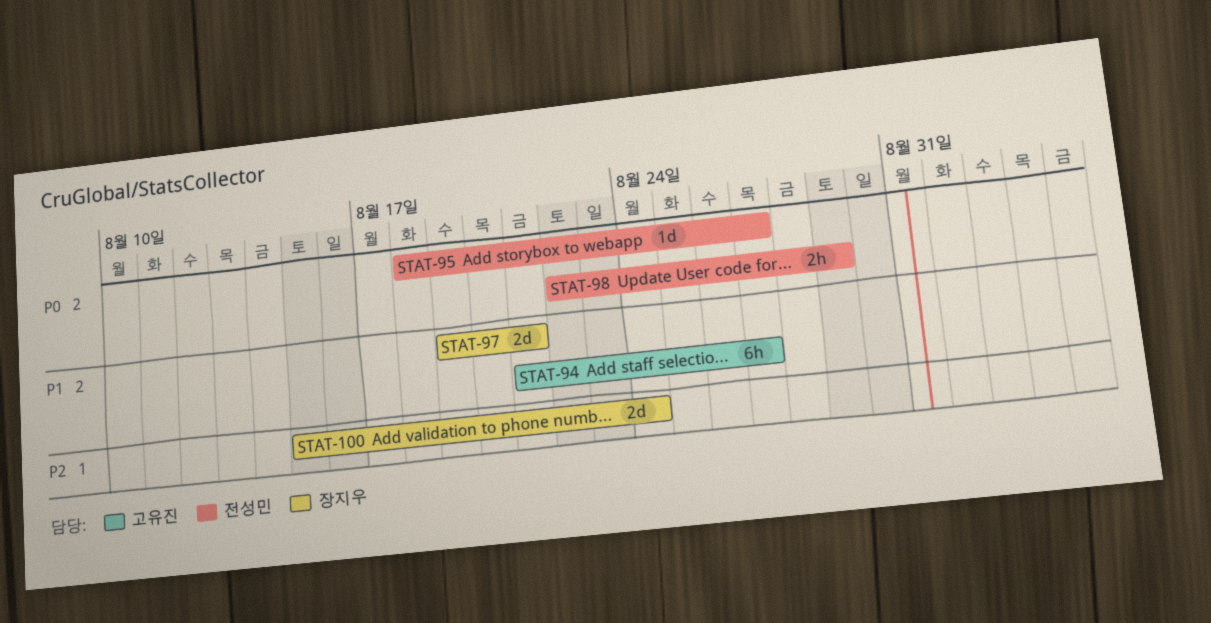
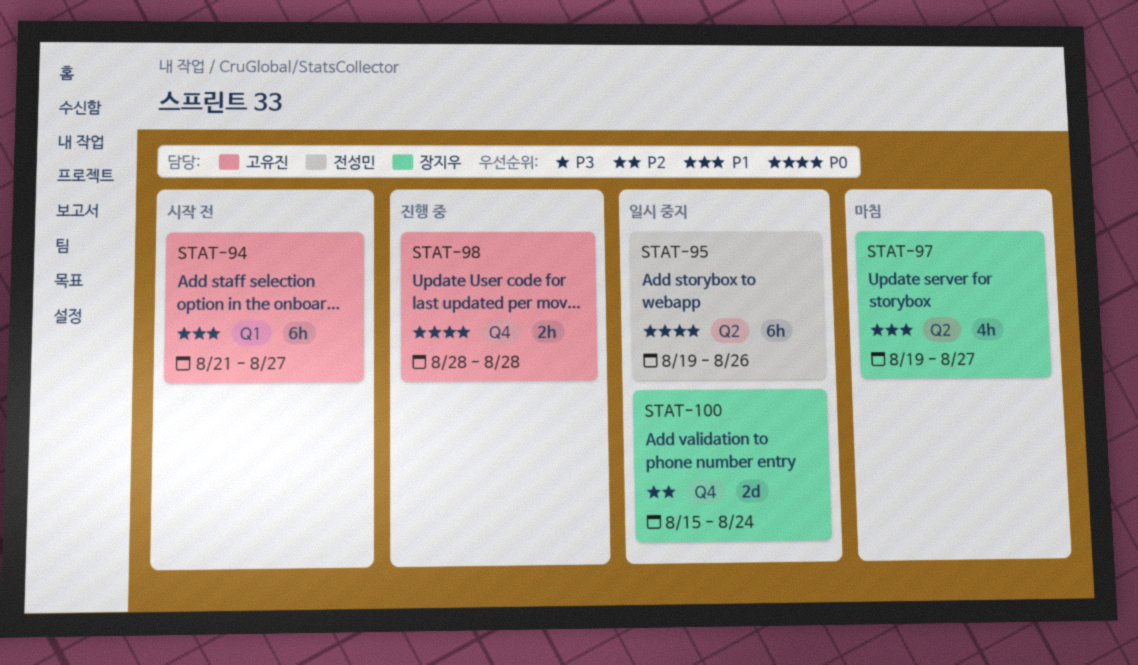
STAT-95, estimate: 1d -> 6h
STAT-95, start: Aug 18 -> Aug 19
STAT-95, due: Aug 27 -> Aug 26
STAT-97, estimate: 2d -> 4h
STAT-97, due: Aug 21 -> Aug 27
STAT-98, owner: 전성민 -> 고유진
STAT-98, start: Aug 22 -> Aug 28
STAT-98, due: Aug 29 -> Aug 28

